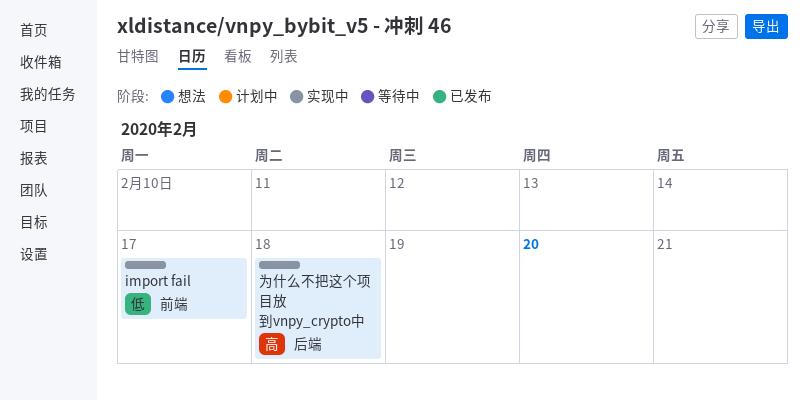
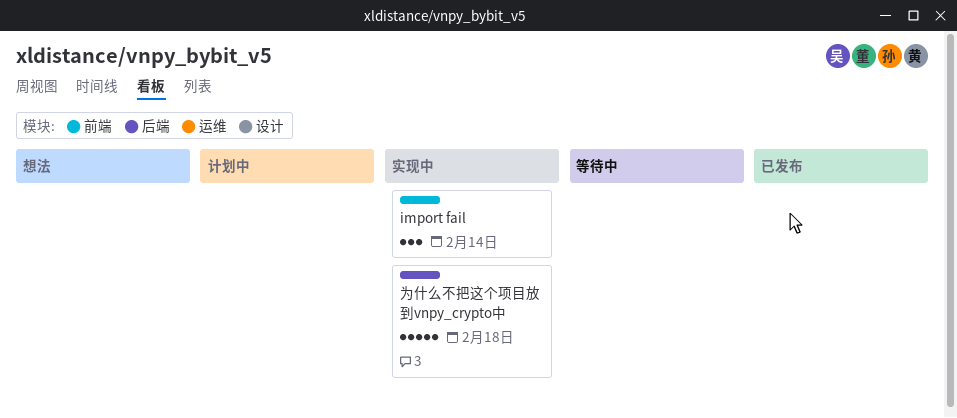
import fail, due: Feb 17 -> Feb 14

